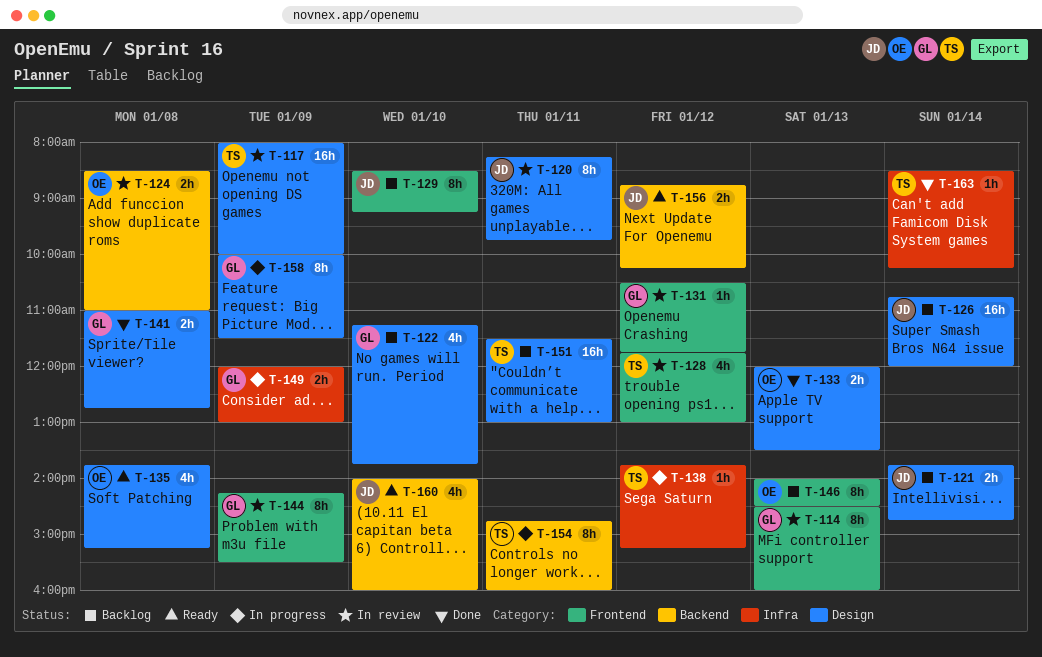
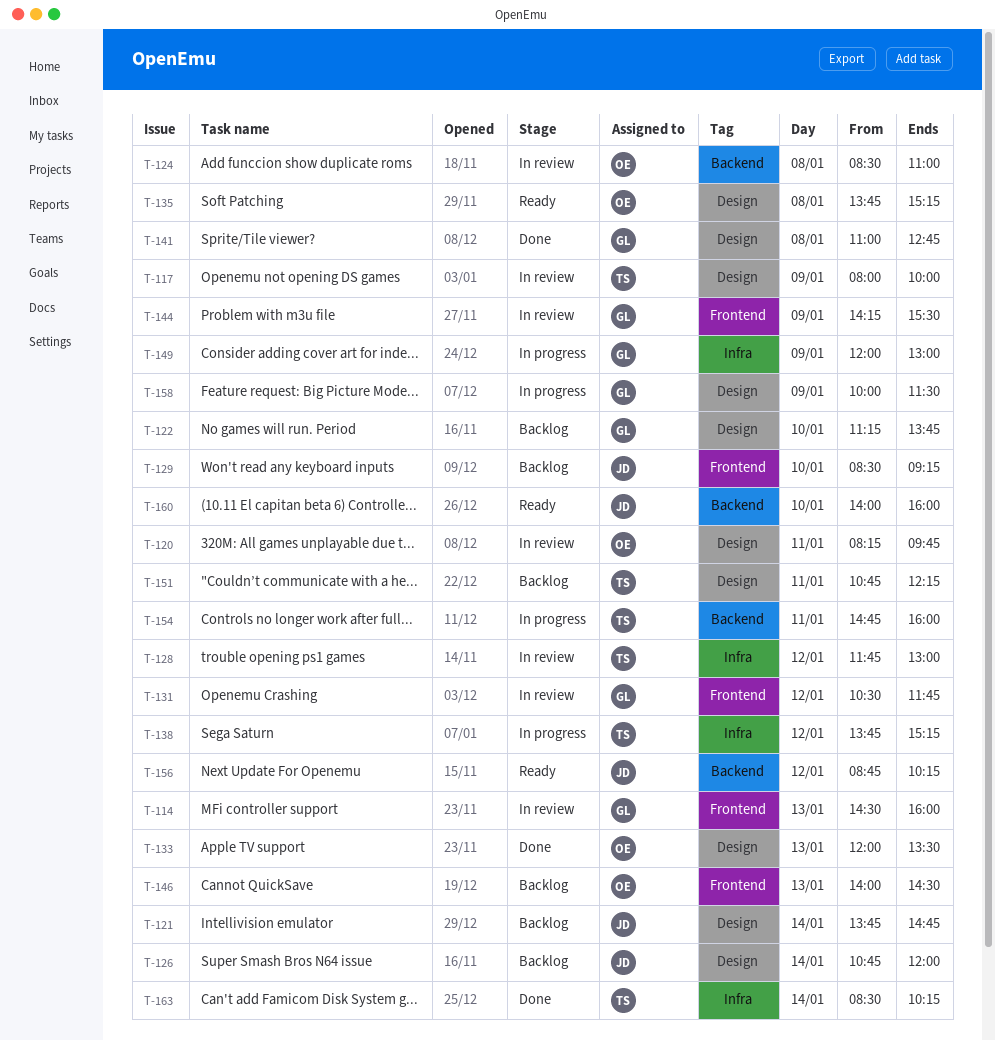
T-120, owner: JD -> OE
T-128, label: Frontend -> Infra
T-151, begins: 11:30 -> 10:45
T-151, ends: 13:00 -> 12:15

